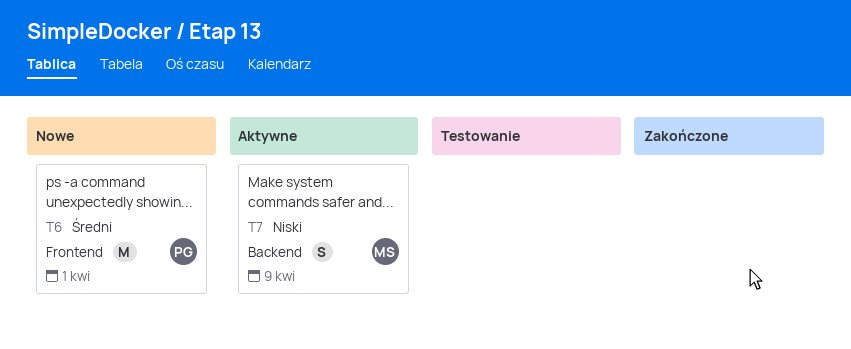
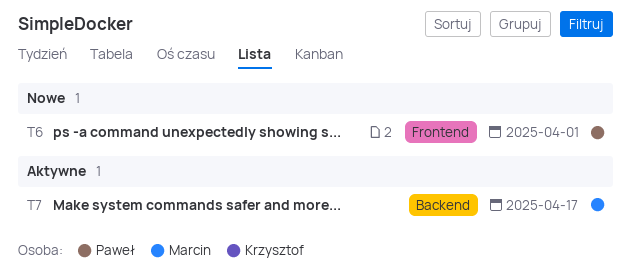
T7, due: Apr 9 -> Apr 17

